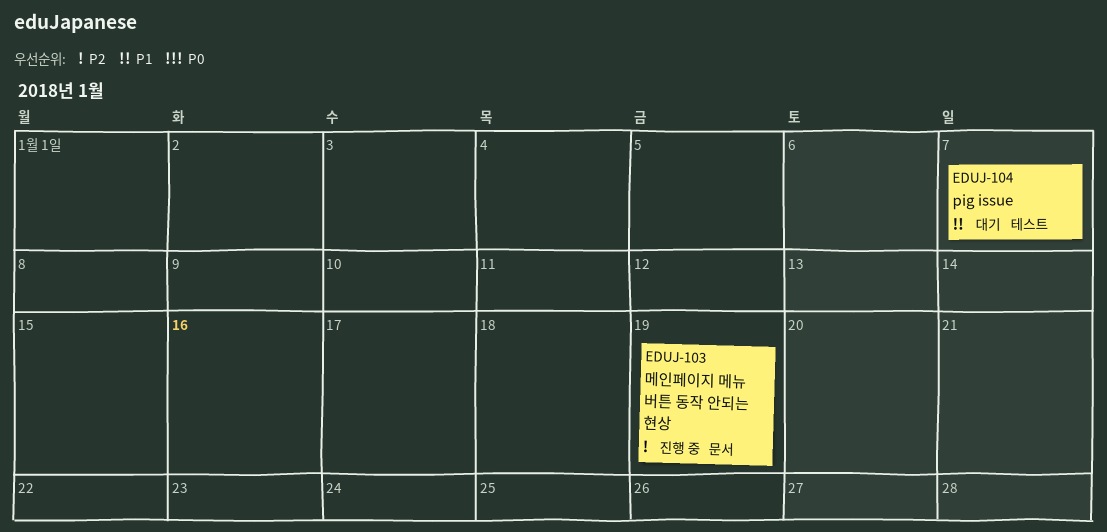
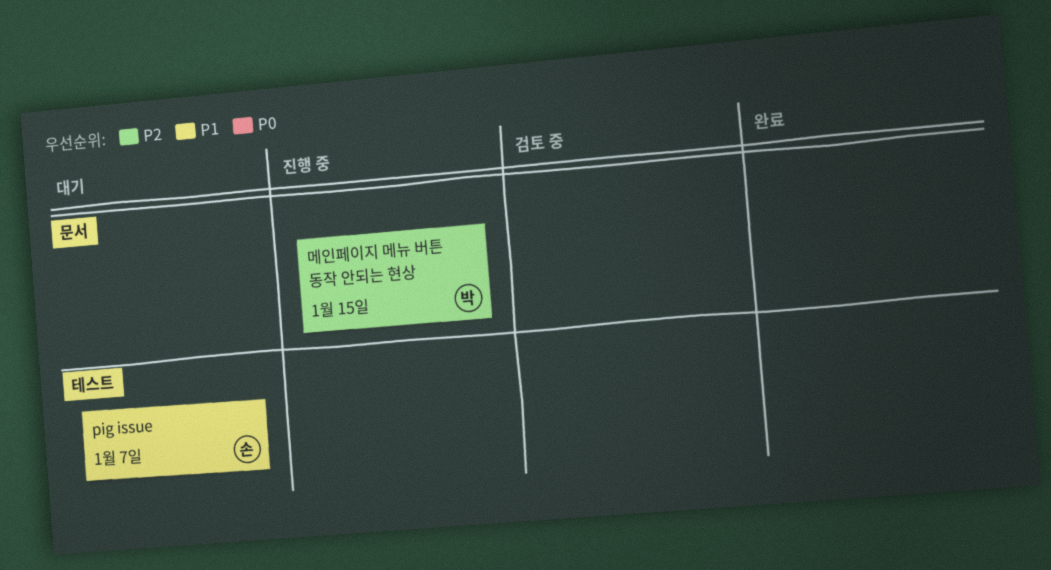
메인페이지 메뉴 버튼 동작 안되는 현상, due: Jan 19 -> Jan 15

